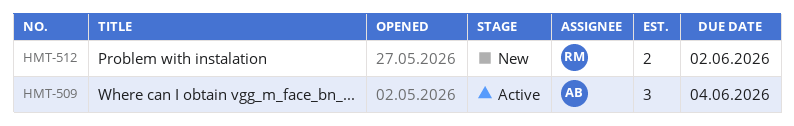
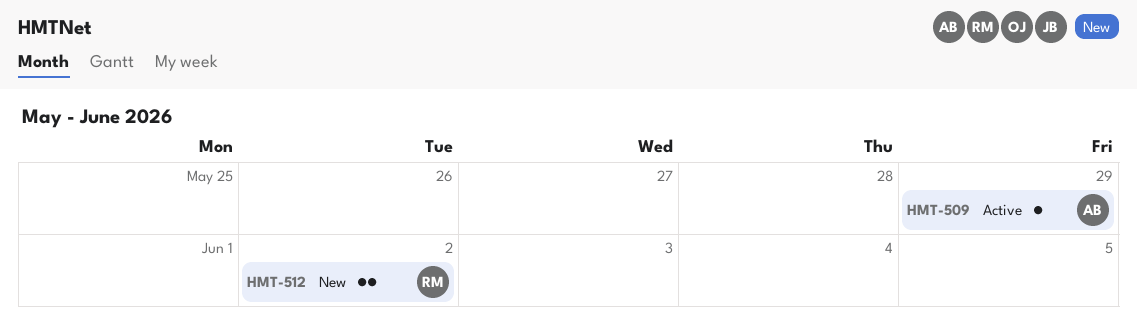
HMT-509, estimate: 3 -> 1
HMT-509, due: Jun 4 -> May 29

